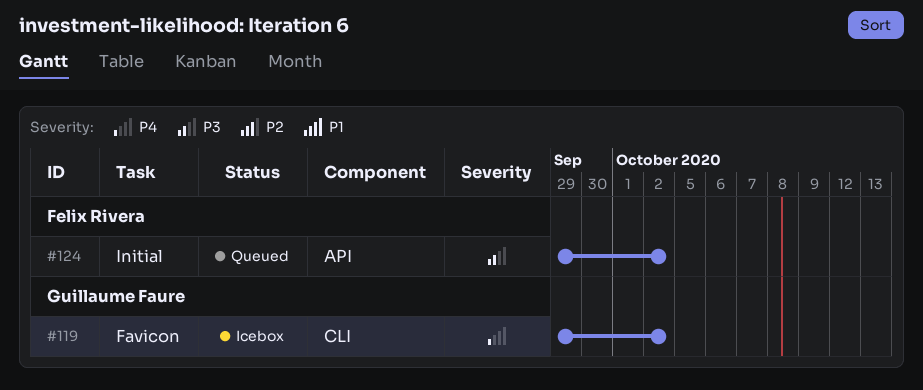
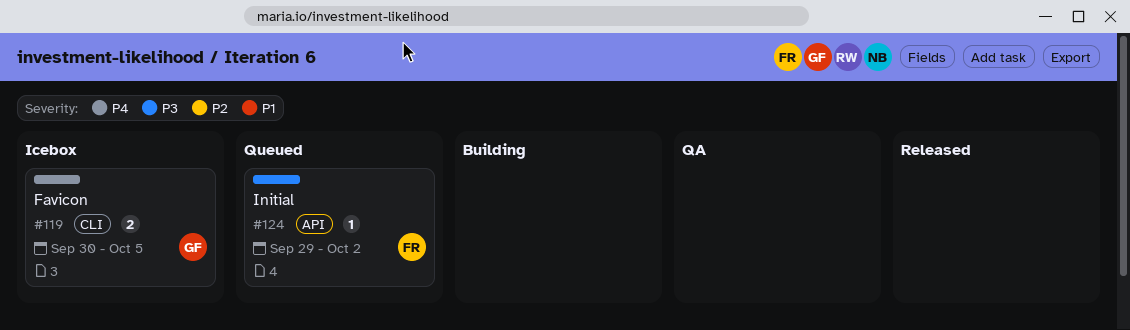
#119, start: Sep 29 -> Sep 30
#119, due: Oct 2 -> Oct 5

